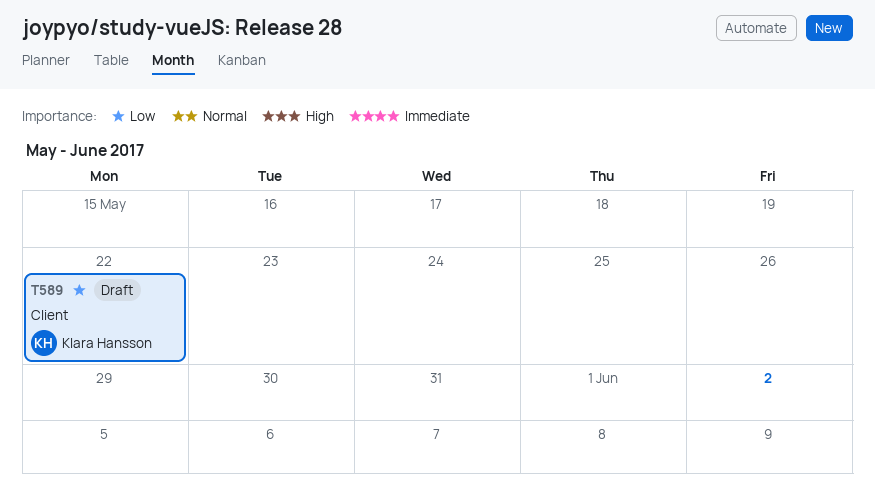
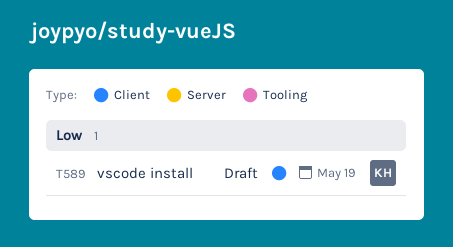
T589, due: May 22 -> May 19

